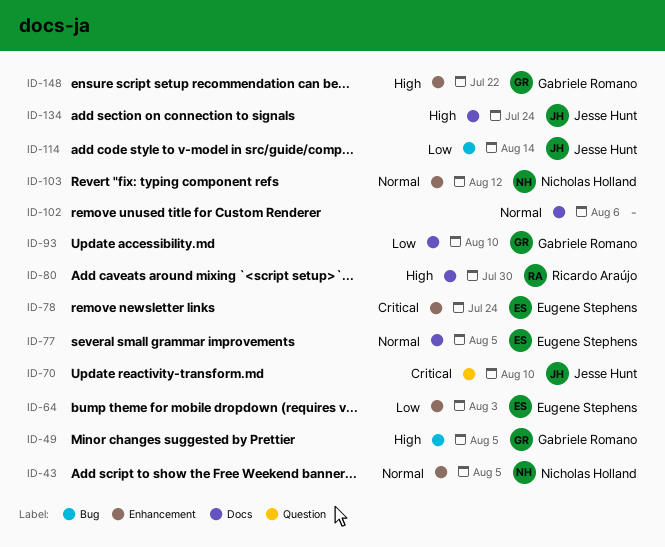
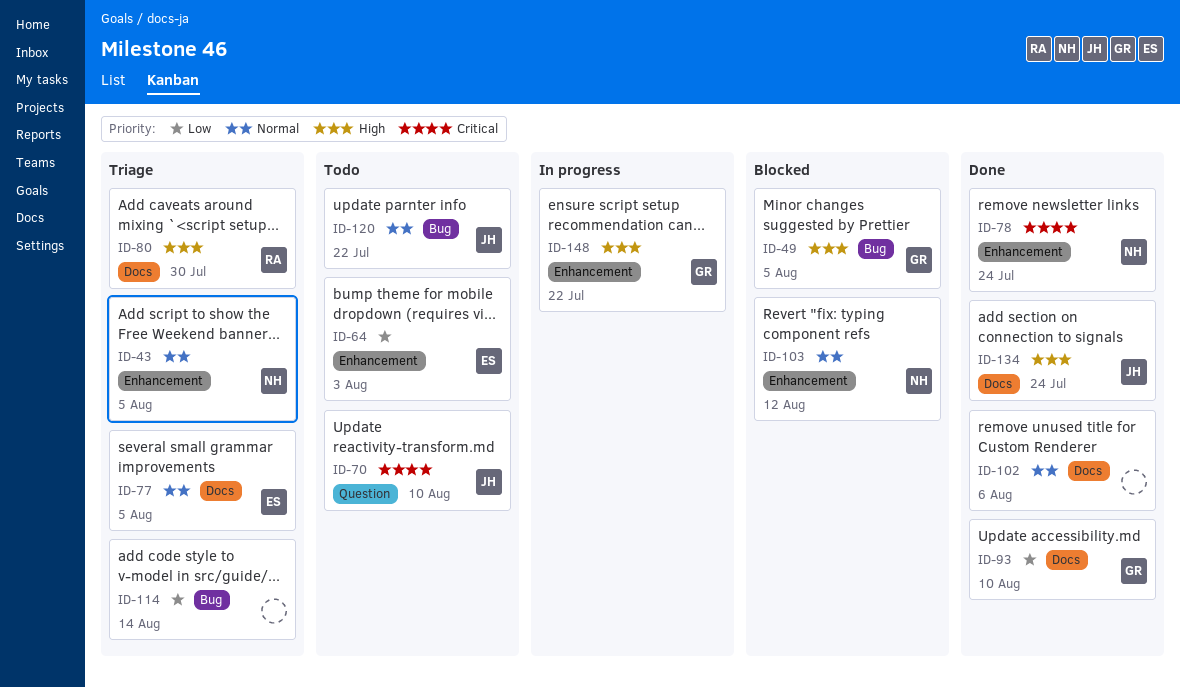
ID-78, owner: Eugene Stephens -> Nicholas Holland
ID-114, owner: Jesse Hunt -> none
ID-120: none -> present

